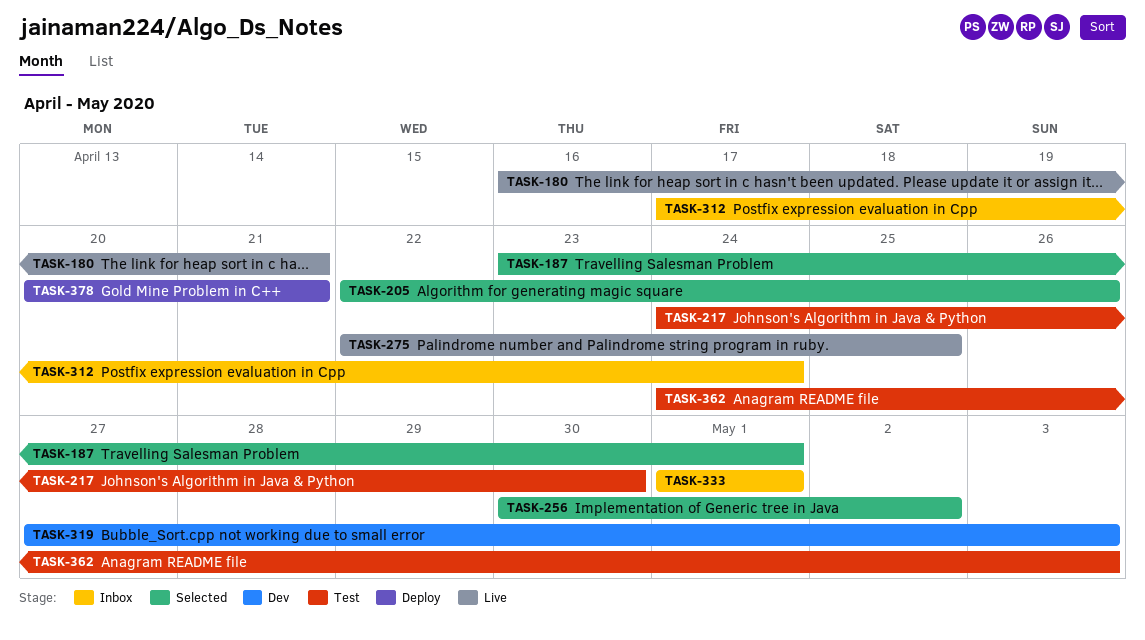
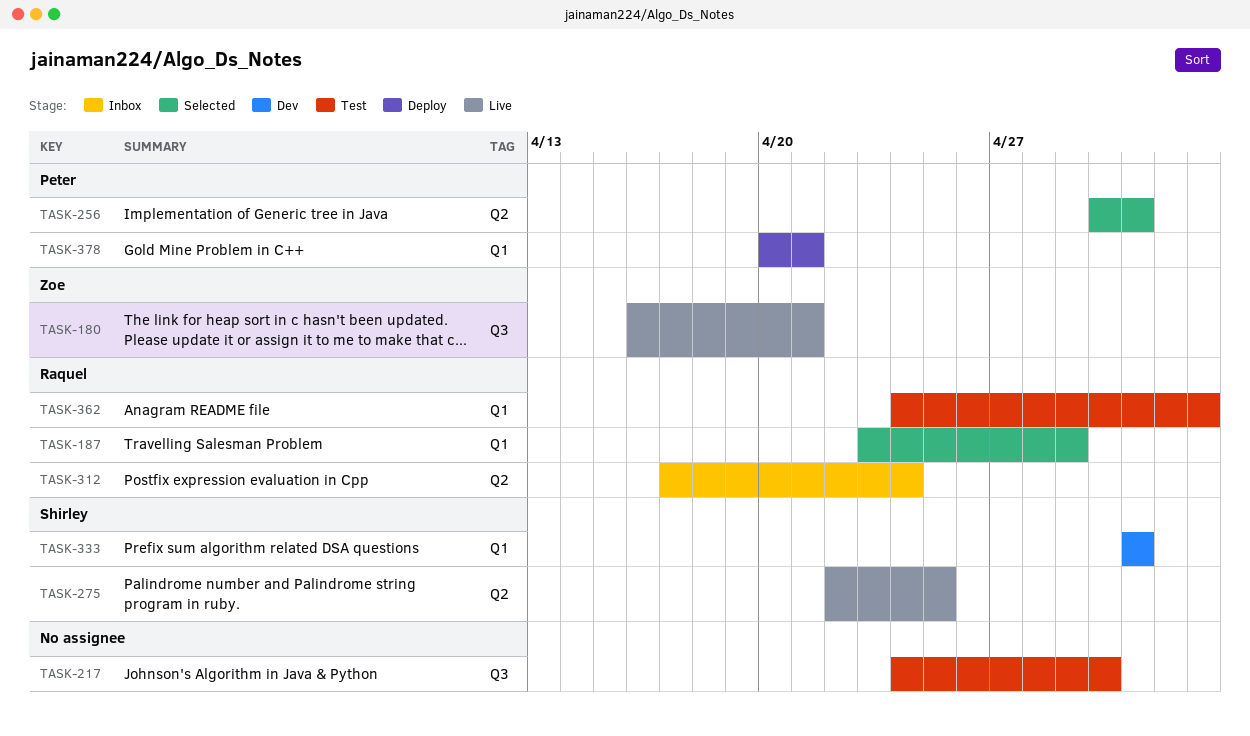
TASK-187, due: May 1 -> Apr 29
TASK-205: present -> none
TASK-256, due: May 2 -> May 1
TASK-319: present -> none
TASK-333, status: Inbox -> Dev

